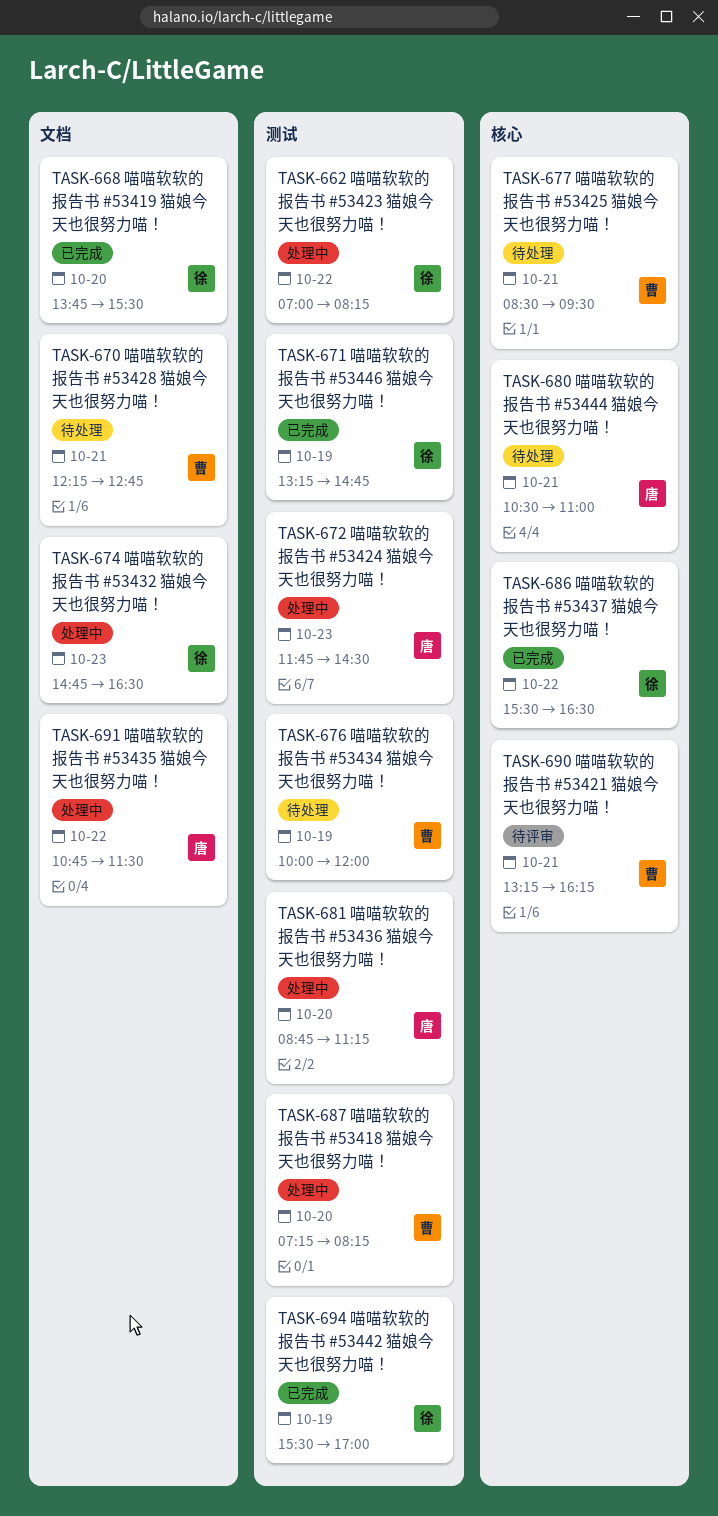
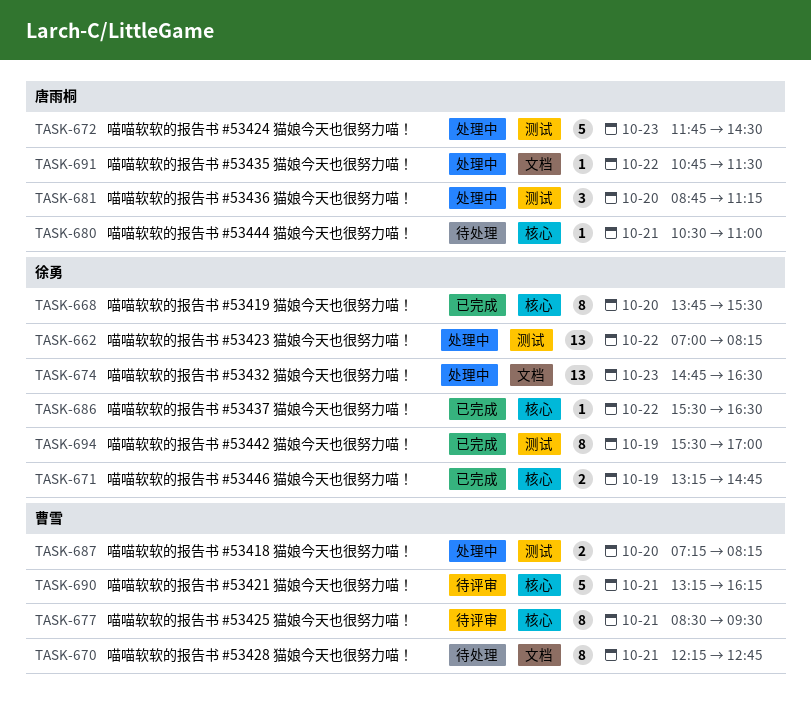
TASK-668, label: 文档 -> 核心
TASK-671, label: 测试 -> 核心
TASK-676: present -> none
TASK-677, status: 待处理 -> 待评审

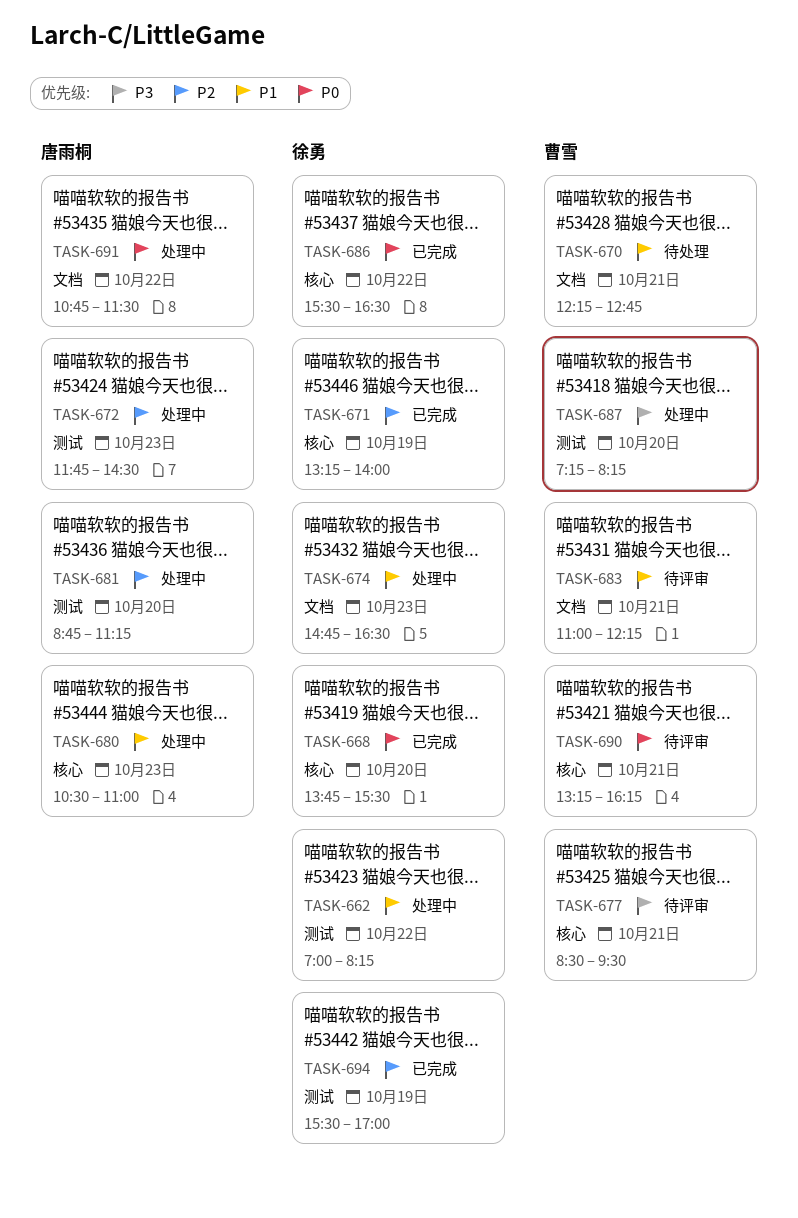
TASK-671, ends: 14:45 -> 14:00
TASK-680, status: 待处理 -> 处理中
TASK-680, day: Oct 21 -> Oct 23
TASK-683: none -> present

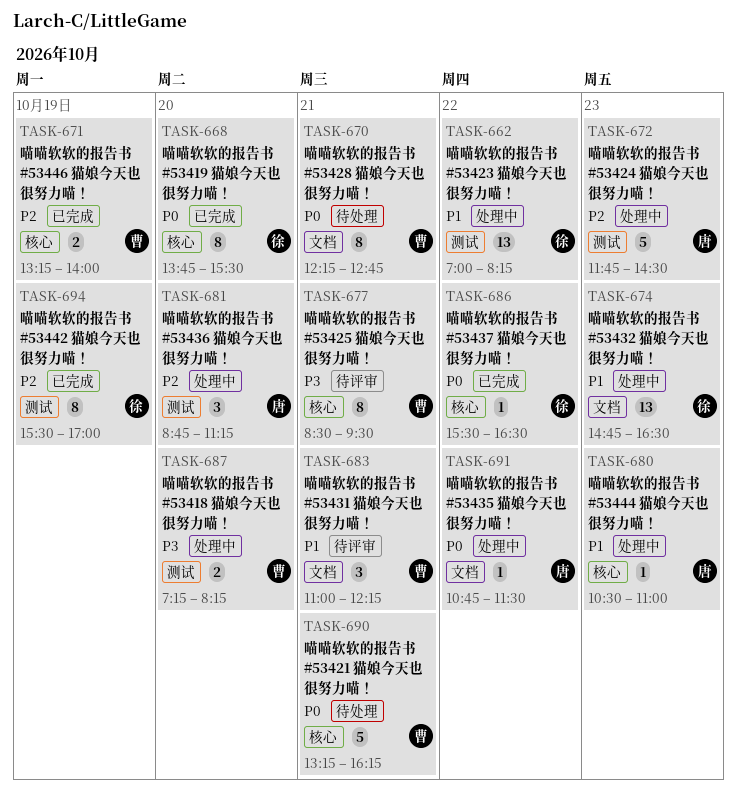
TASK-670, priority: P1 -> P0
TASK-671, owner: 徐勇 -> 曹雪
TASK-690, status: 待评审 -> 待处理

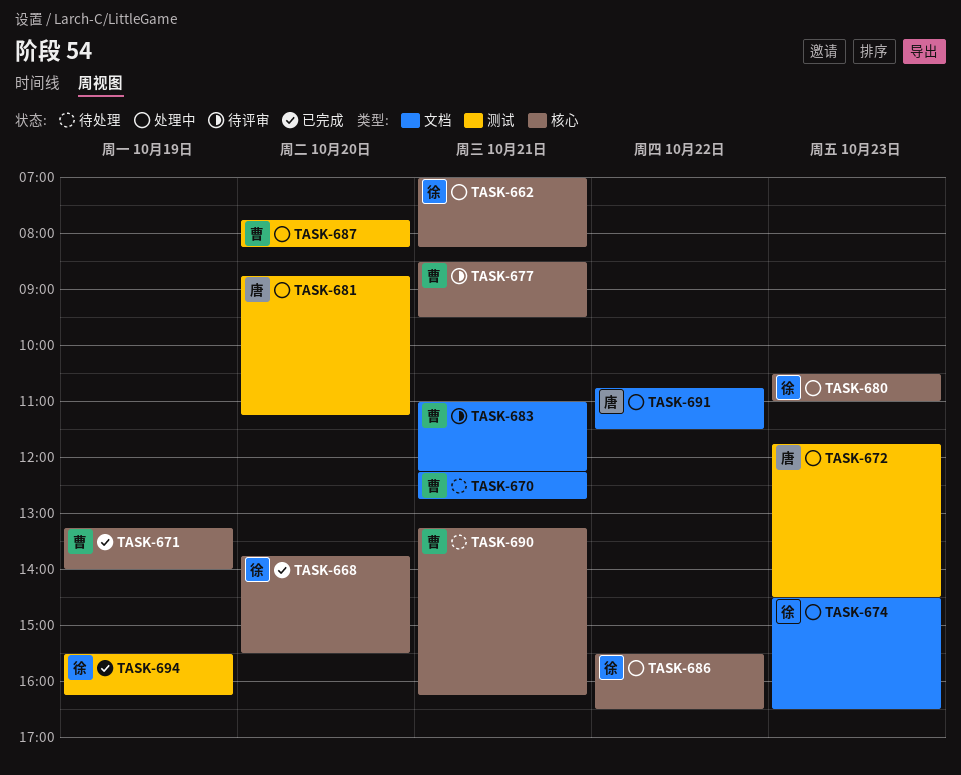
TASK-662, label: 测试 -> 核心
TASK-662, day: Oct 22 -> Oct 21
TASK-674, begins: 14:45 -> 14:30
TASK-680, owner: 唐 -> 徐
TASK-686, status: 已完成 -> 处理中
TASK-687, begins: 07:15 -> 07:45
TASK-694, ends: 17:00 -> 16:15

